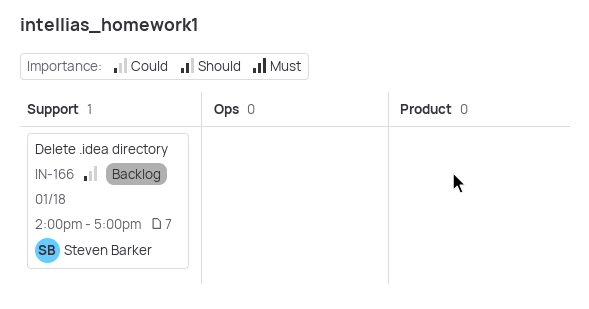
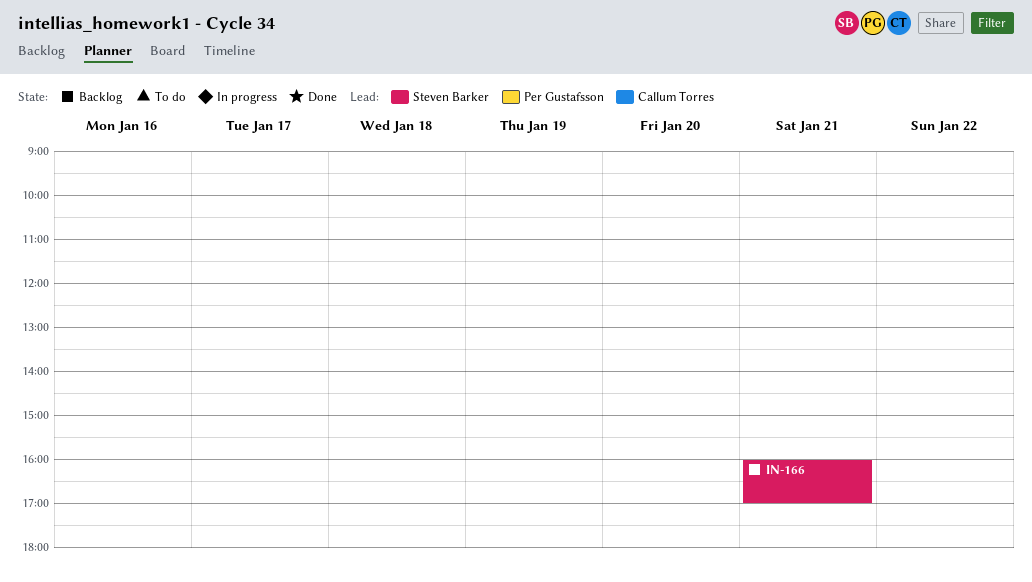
IN-166, day: Jan 18 -> Jan 21
IN-166, begins: 14:00 -> 16:00

